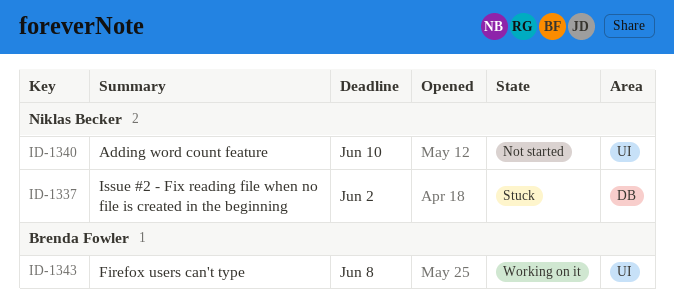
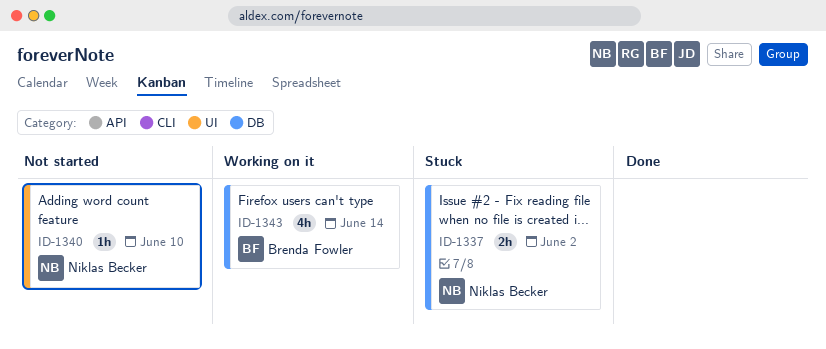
ID-1343, label: UI -> DB
ID-1343, due: Jun 8 -> Jun 14

